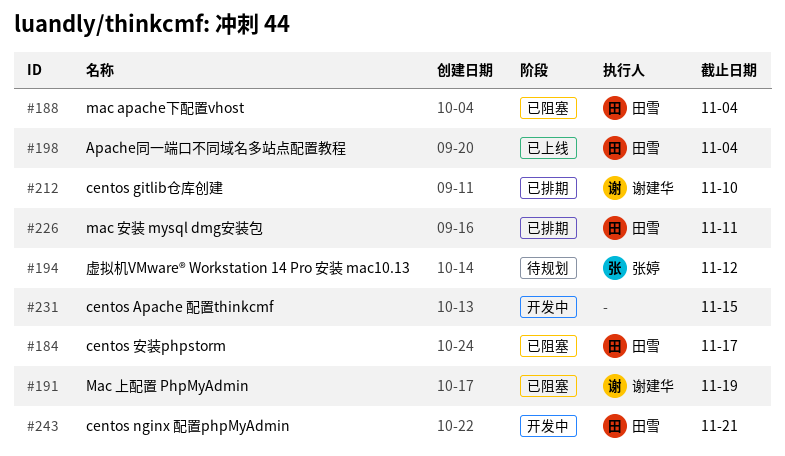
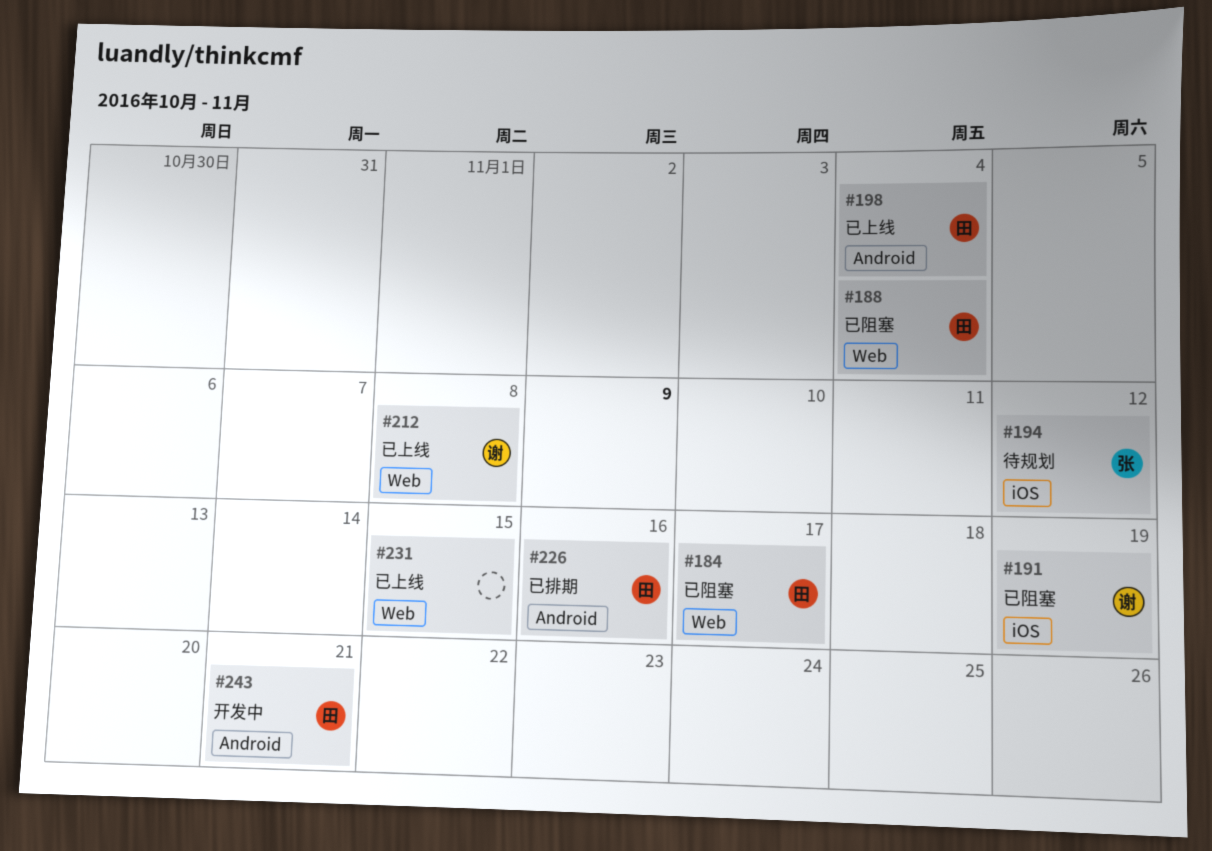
#212, status: 已排期 -> 已上线
#212, due: Nov 10 -> Nov 8
#226, due: Nov 11 -> Nov 16
#231, status: 开发中 -> 已上线

